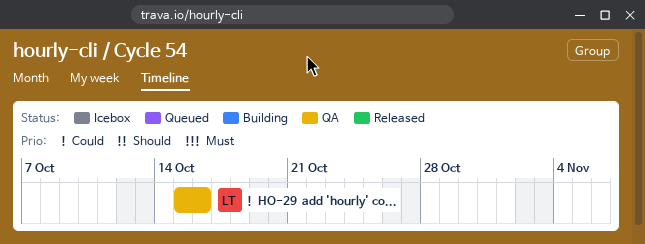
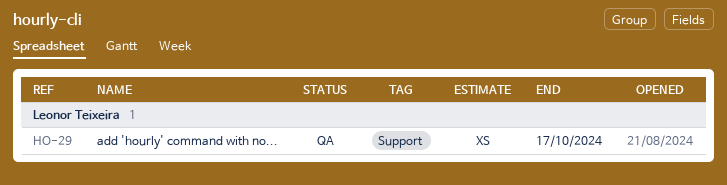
HO-29, due: Oct 16 -> Oct 17

